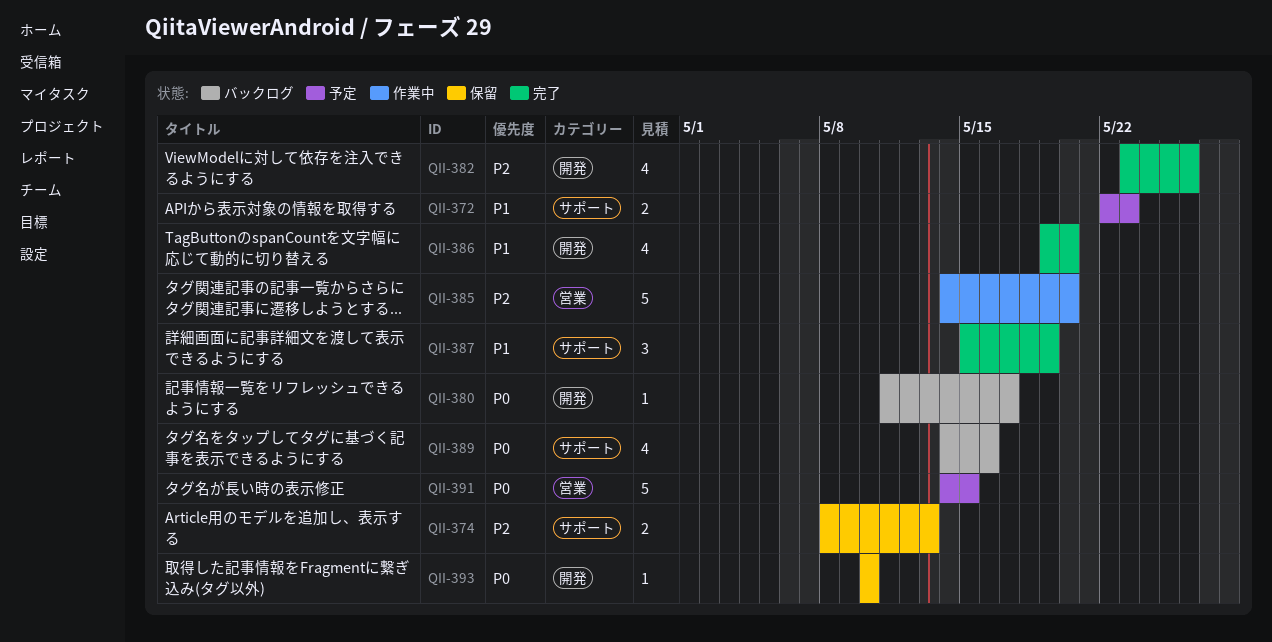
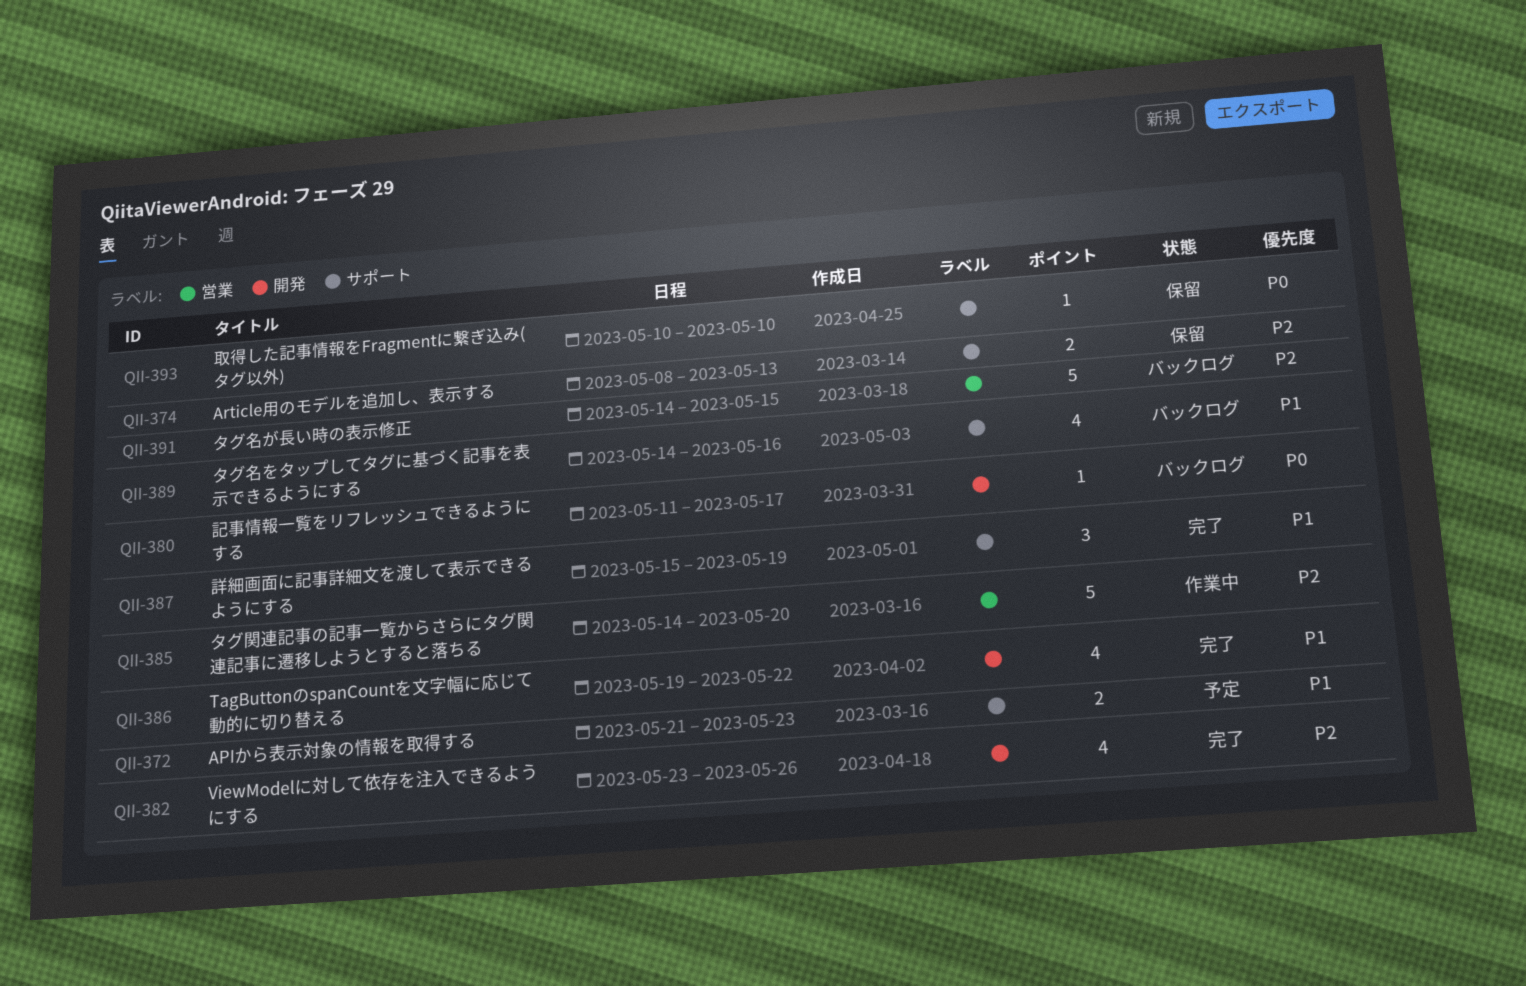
QII-372, start: May 22 -> May 21
QII-386, due: May 20 -> May 22
QII-389, priority: P0 -> P1
QII-391, status: 予定 -> バックログ
QII-391, priority: P0 -> P2
QII-393, label: 開発 -> サポート

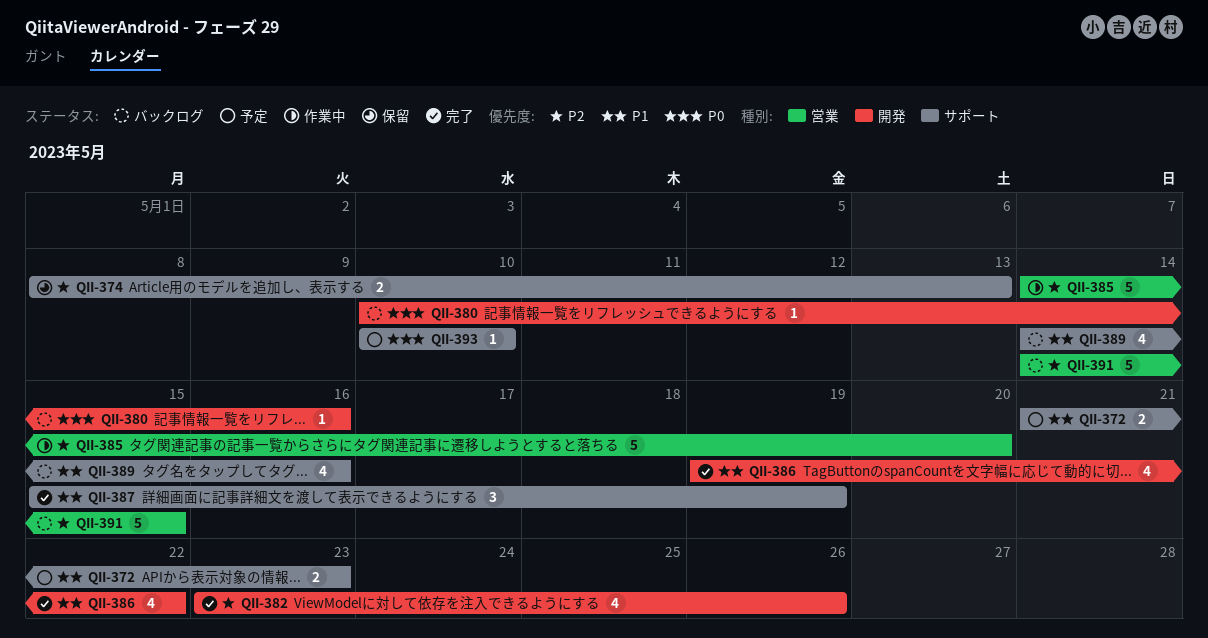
QII-380, start: May 11 -> May 10
QII-380, due: May 17 -> May 16
QII-393, status: 保留 -> 予定

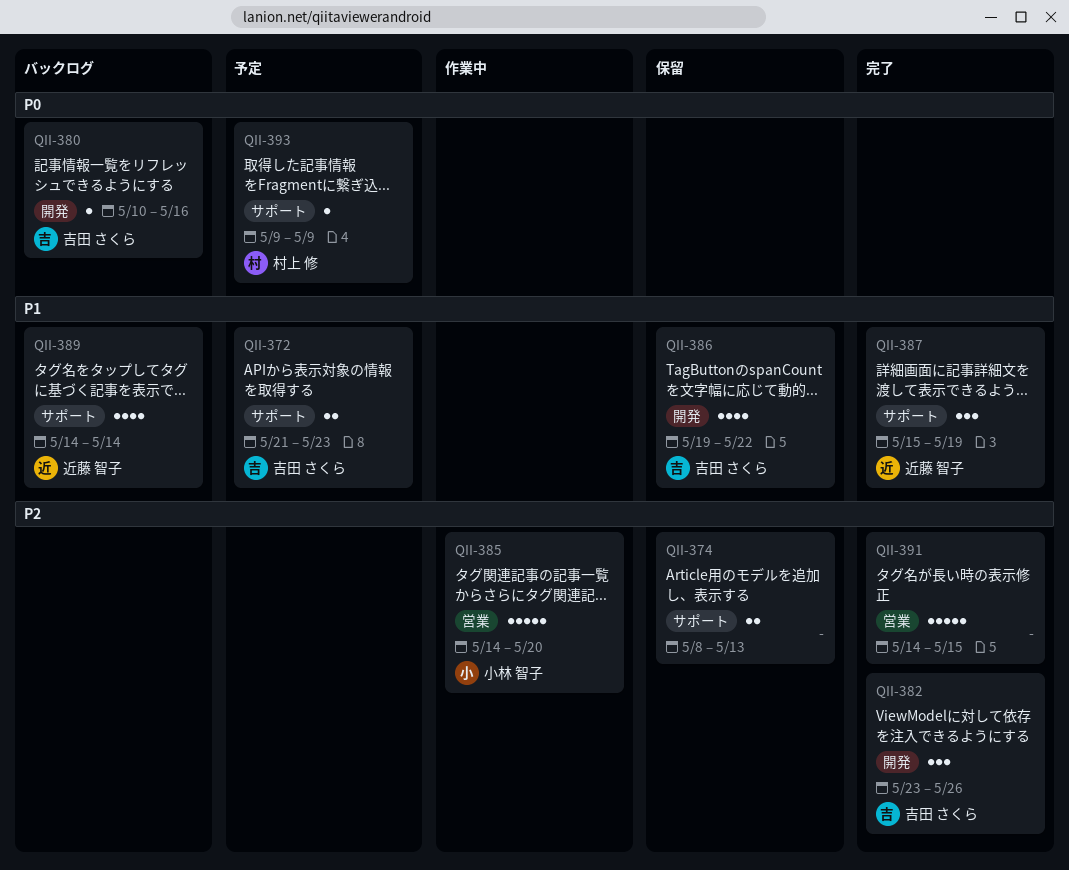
QII-382, estimate: 4 -> 3
QII-386, status: 完了 -> 保留
QII-389, due: May 16 -> May 14
QII-391, status: バックログ -> 完了
QII-393, start: May 10 -> May 9
QII-393, due: May 10 -> May 9

